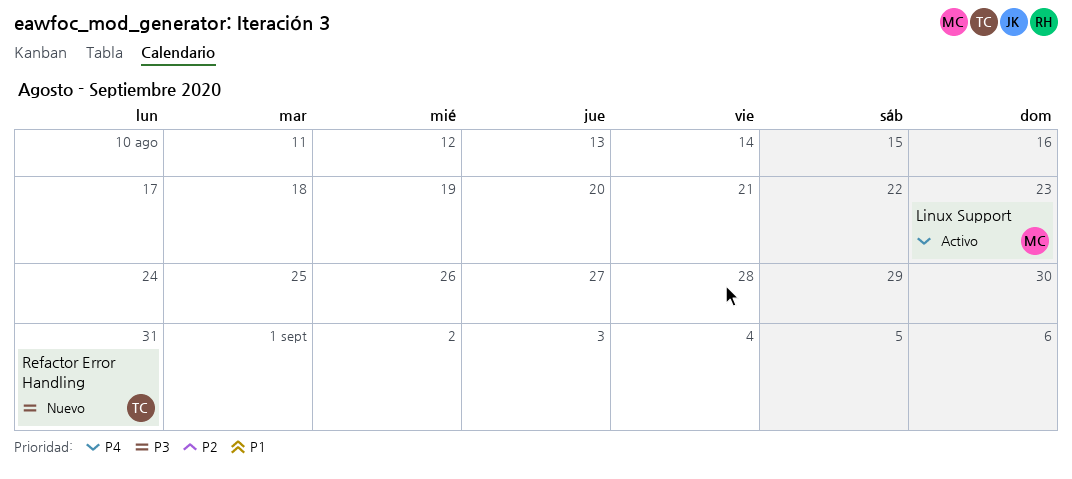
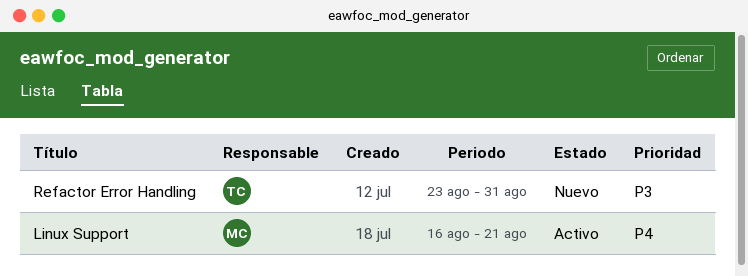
Linux Support, due: Aug 23 -> Aug 21

